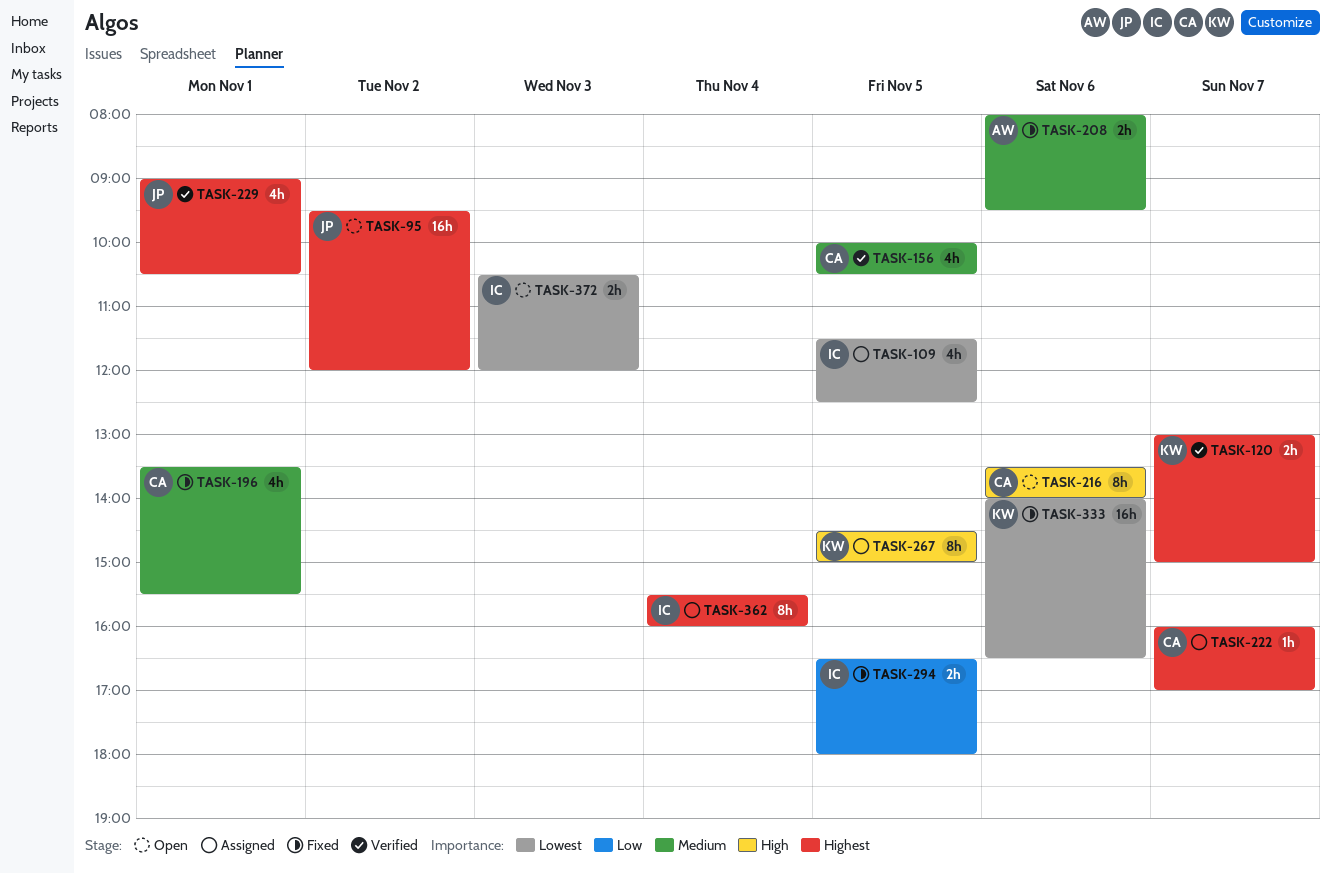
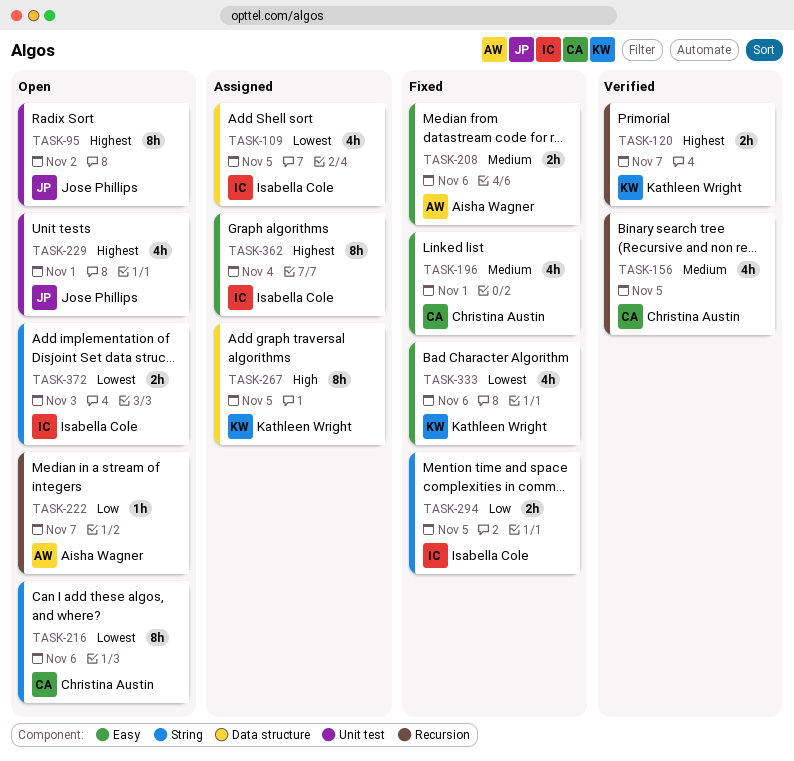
TASK-95, estimate: 16h -> 8h
TASK-216, priority: High -> Lowest
TASK-222, status: Assigned -> Open
TASK-222, owner: Christina Austin -> Aisha Wagner
TASK-222, priority: Highest -> Low
TASK-229, status: Verified -> Open
TASK-333, estimate: 16h -> 4h

